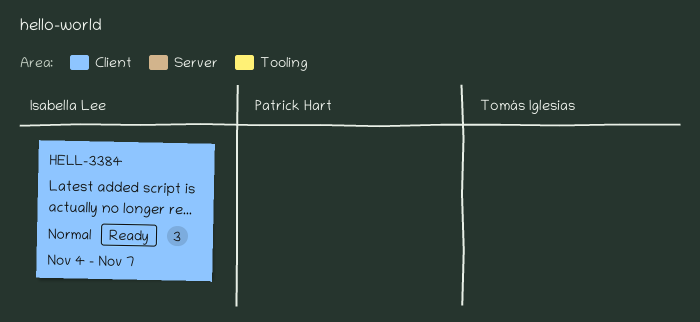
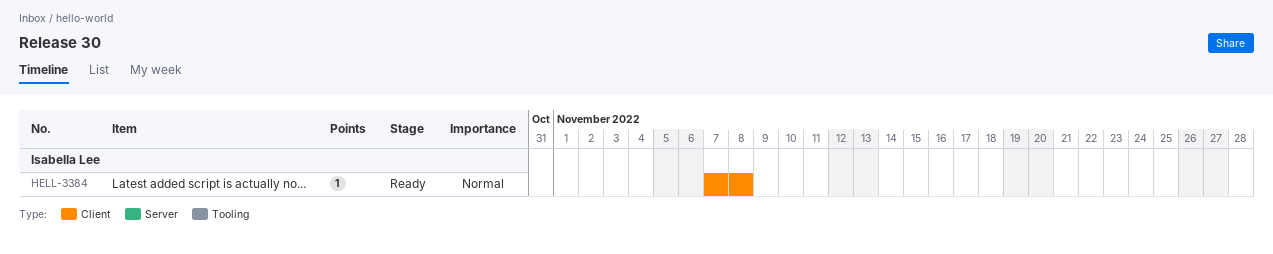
HELL-3384, estimate: 3 -> 1
HELL-3384, start: Nov 4 -> Nov 7
HELL-3384, due: Nov 7 -> Nov 8

